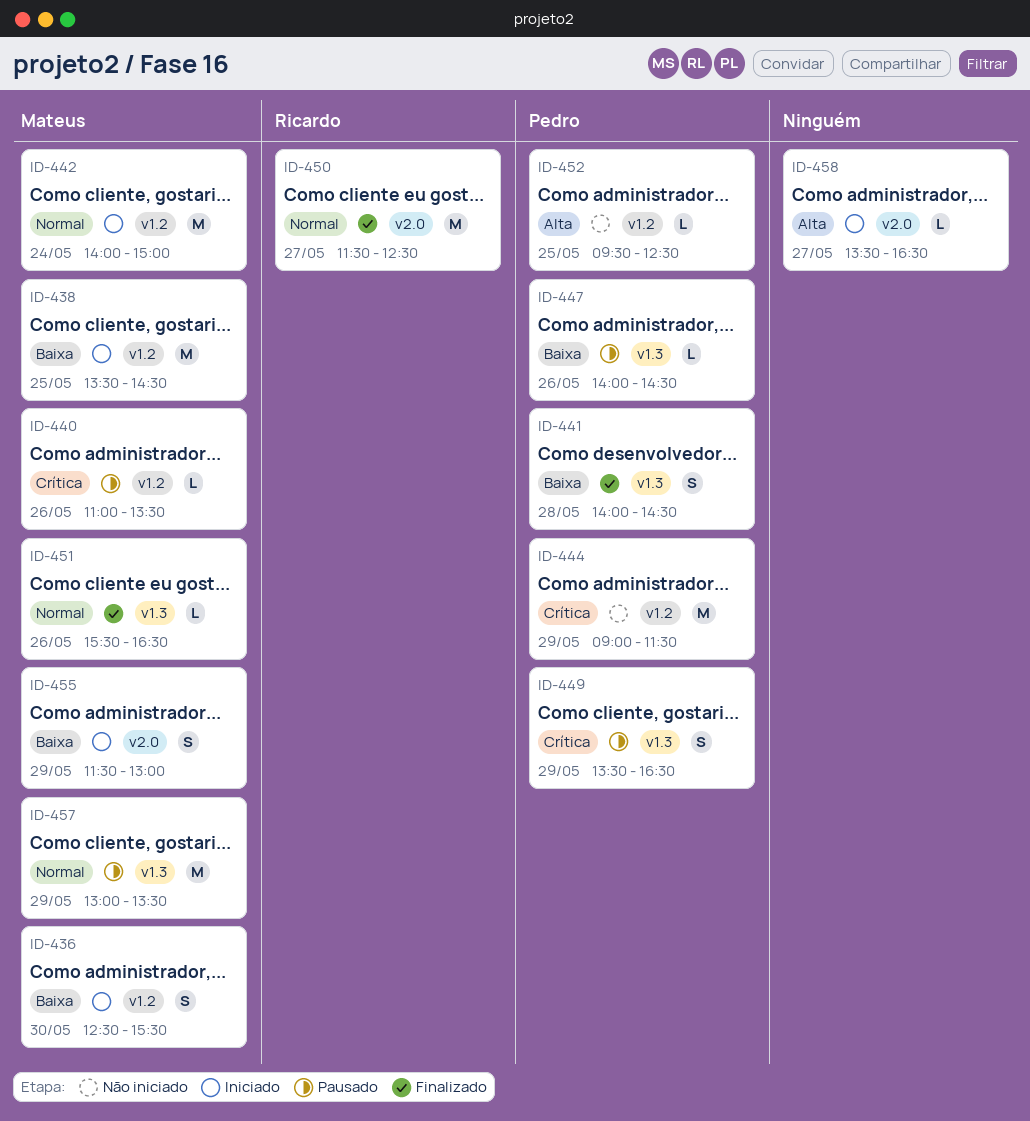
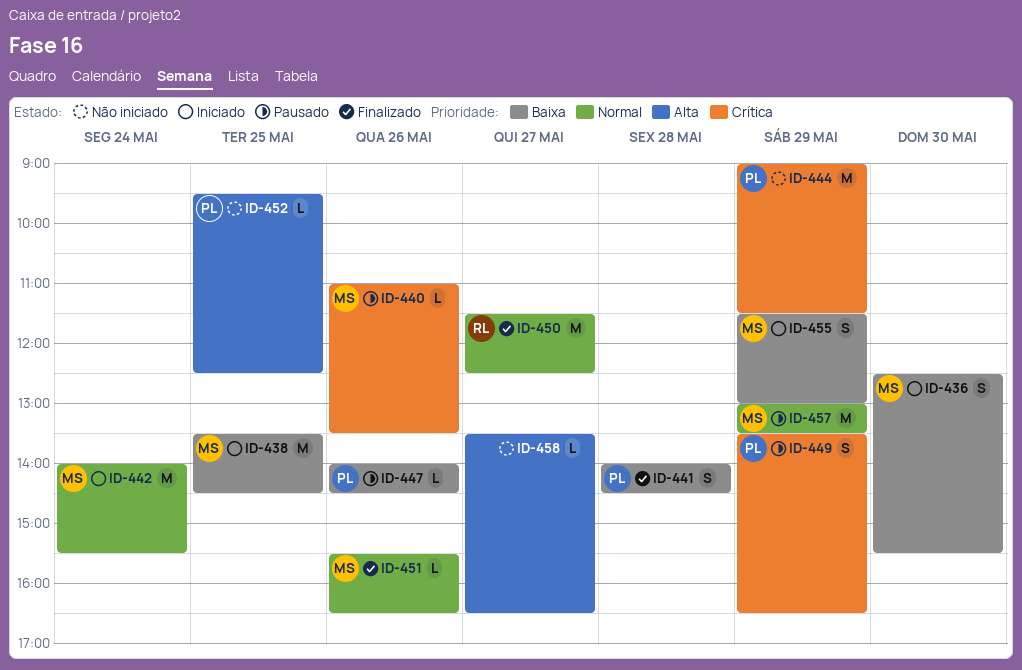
ID-442, ends: 15:00 -> 15:30
ID-458, status: Iniciado -> Não iniciado

